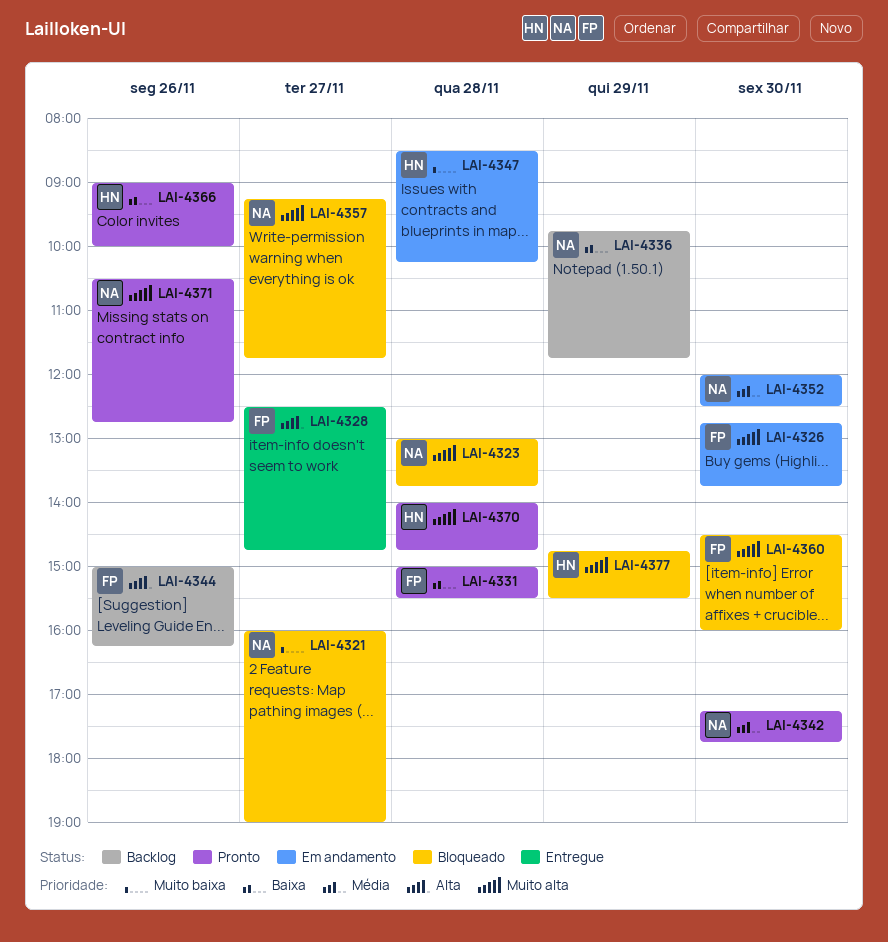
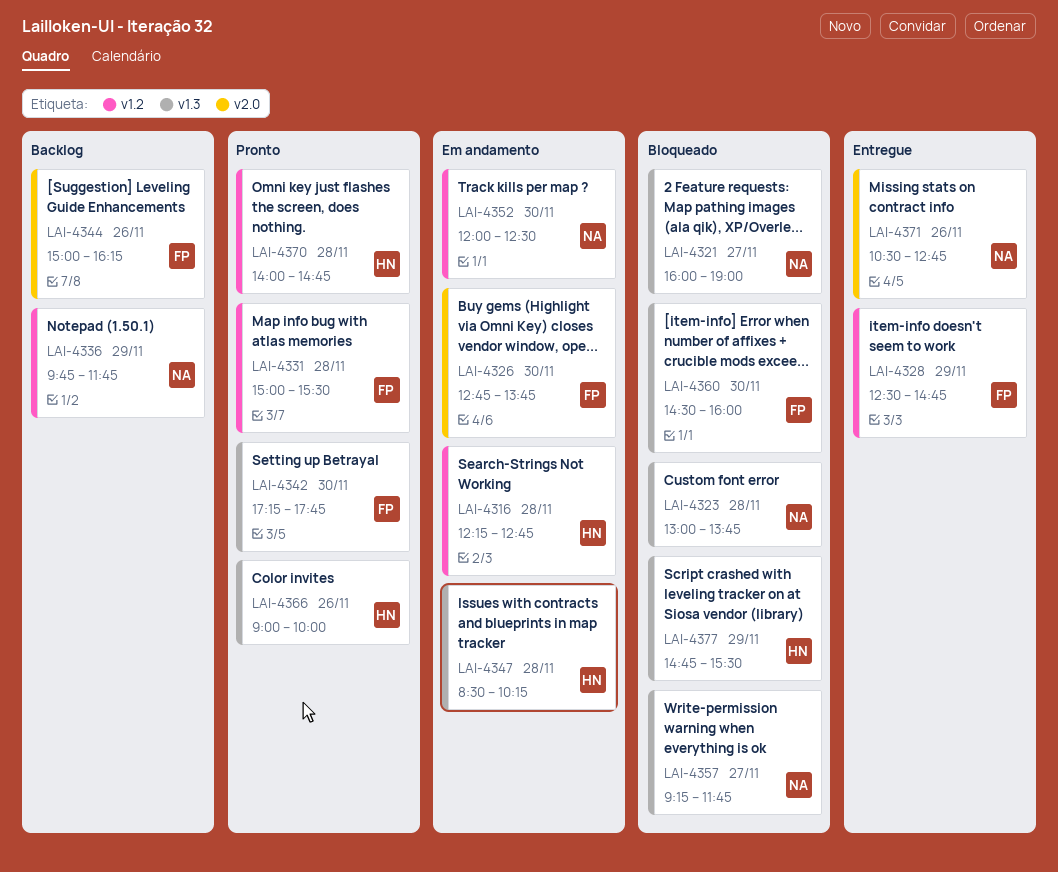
LAI-4316: none -> present
LAI-4328, day: Nov 27 -> Nov 29
LAI-4342, owner: NA -> FP
LAI-4371, status: Pronto -> Entregue

